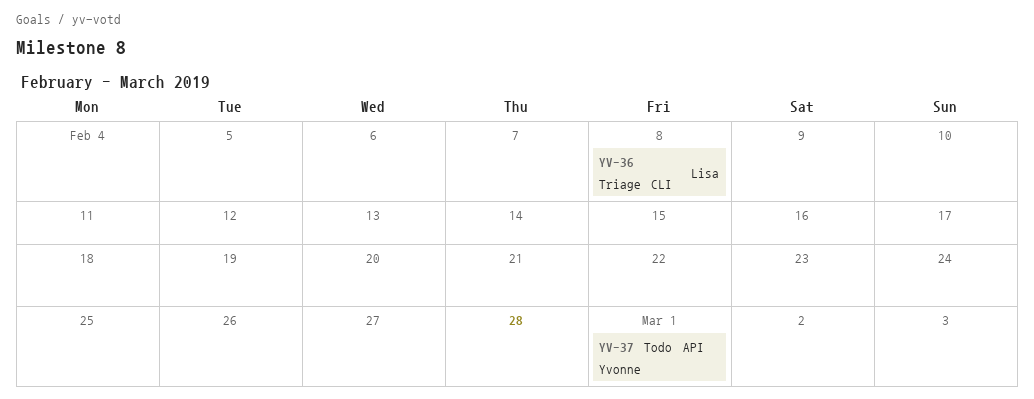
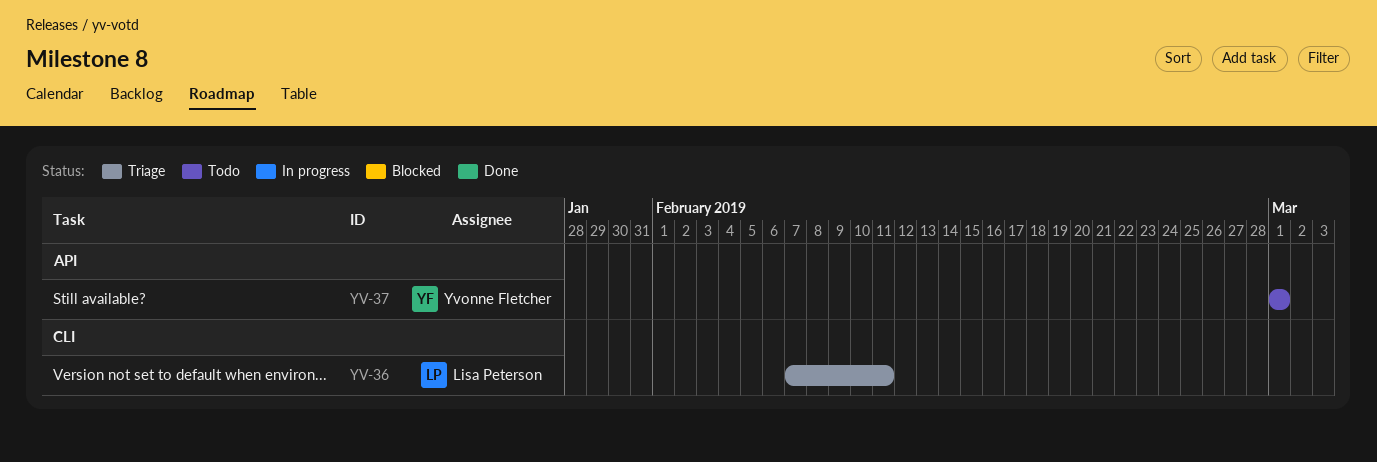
YV-36, due: Feb 8 -> Feb 11

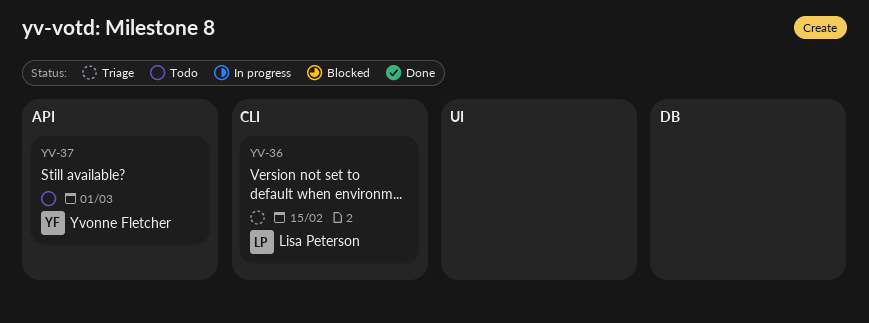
YV-36, due: Feb 11 -> Feb 15

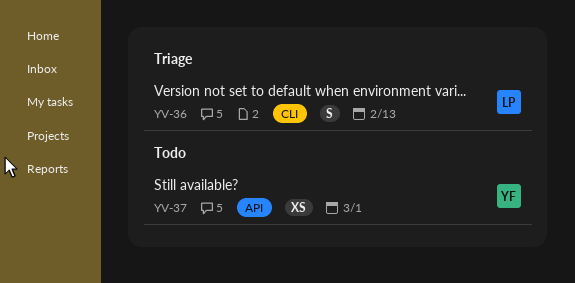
YV-36, due: Feb 15 -> Feb 13

